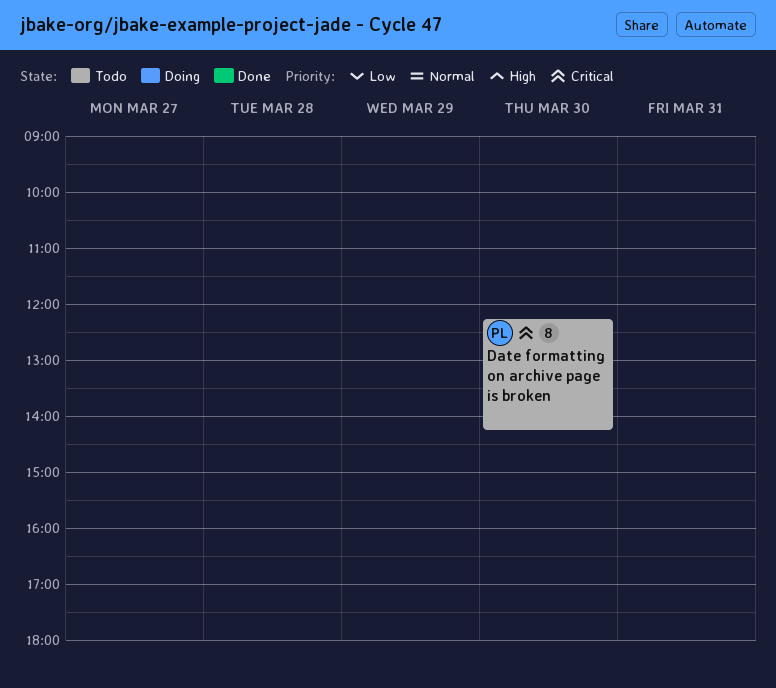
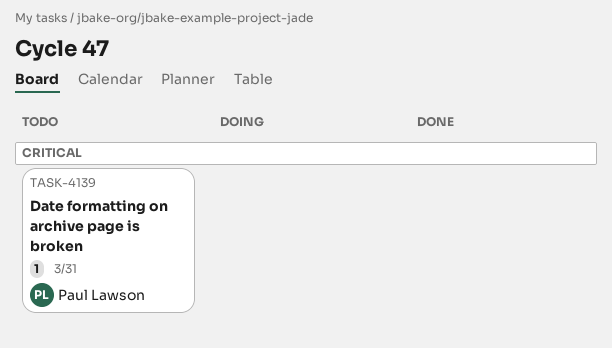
Date formatting on archive page is broken, estimate: 8 -> 1
Date formatting on archive page is broken, day: Mar 30 -> Mar 31

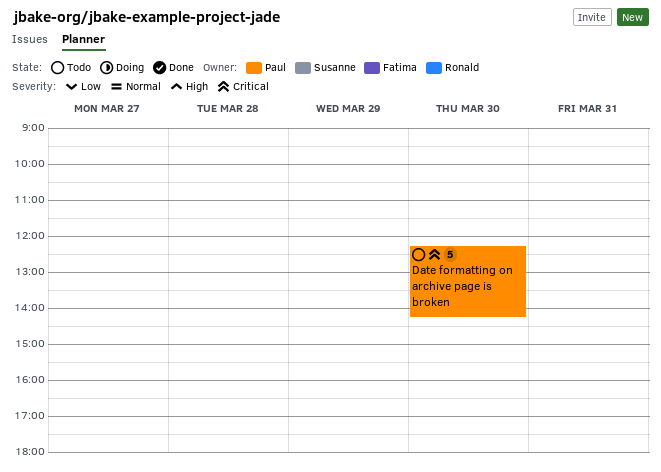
Date formatting on archive page is broken, estimate: 1 -> 5
Date formatting on archive page is broken, day: Mar 31 -> Mar 30

